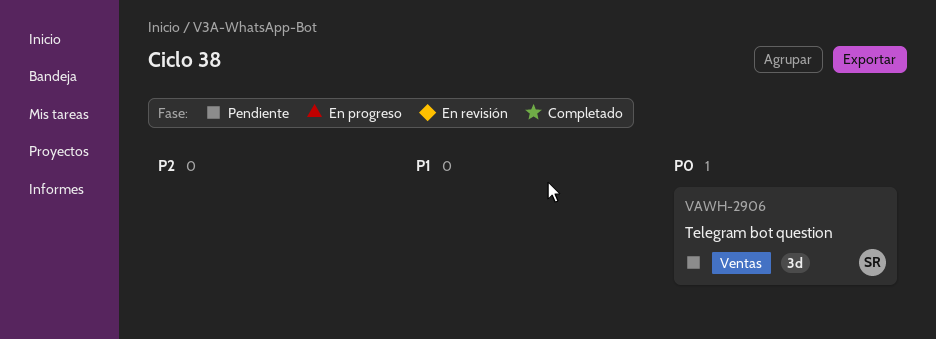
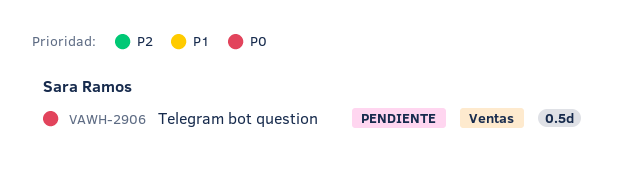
VAWH-2906, estimate: 3d -> 0.5d

